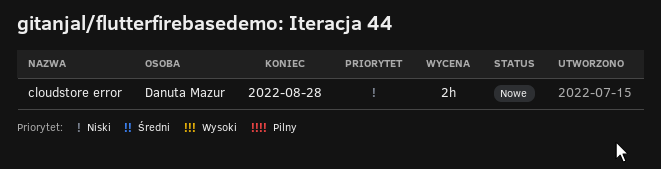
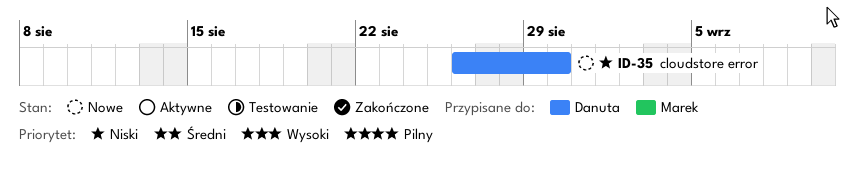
cloudstore error, due: Aug 28 -> Aug 30

